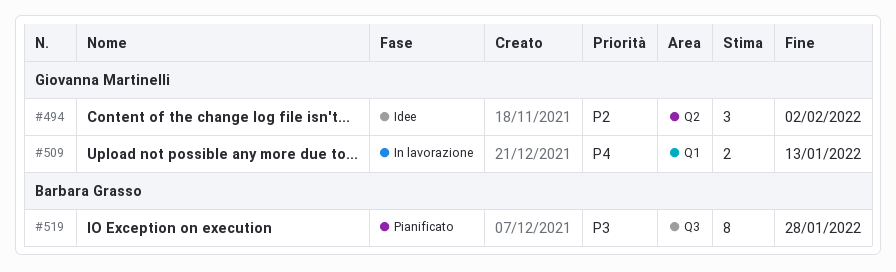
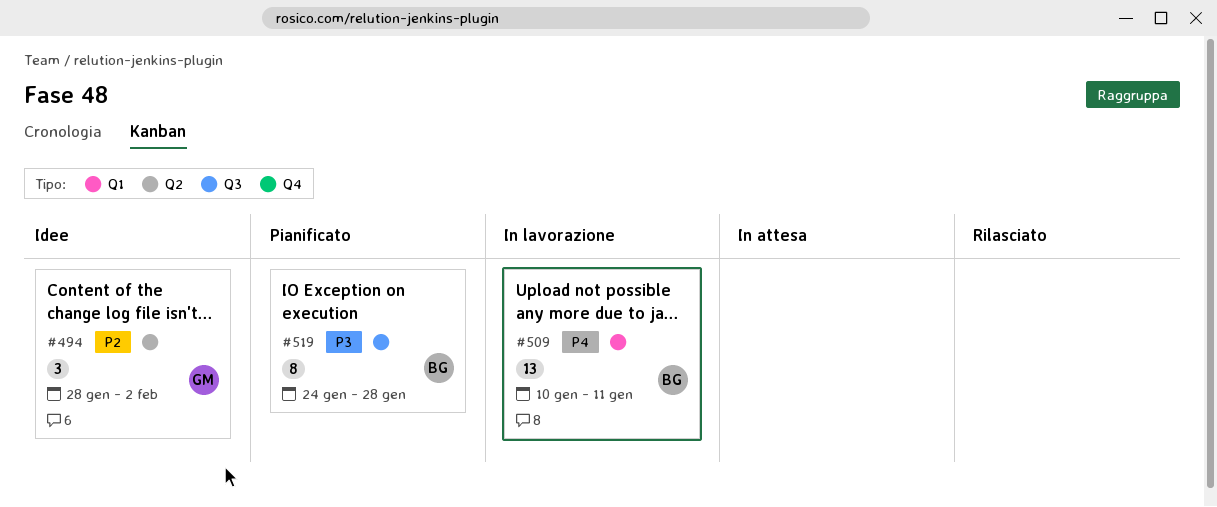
#509, owner: Giovanna Martinelli -> Barbara Grasso
#509, estimate: 2 -> 13
#509, due: Jan 13 -> Jan 11

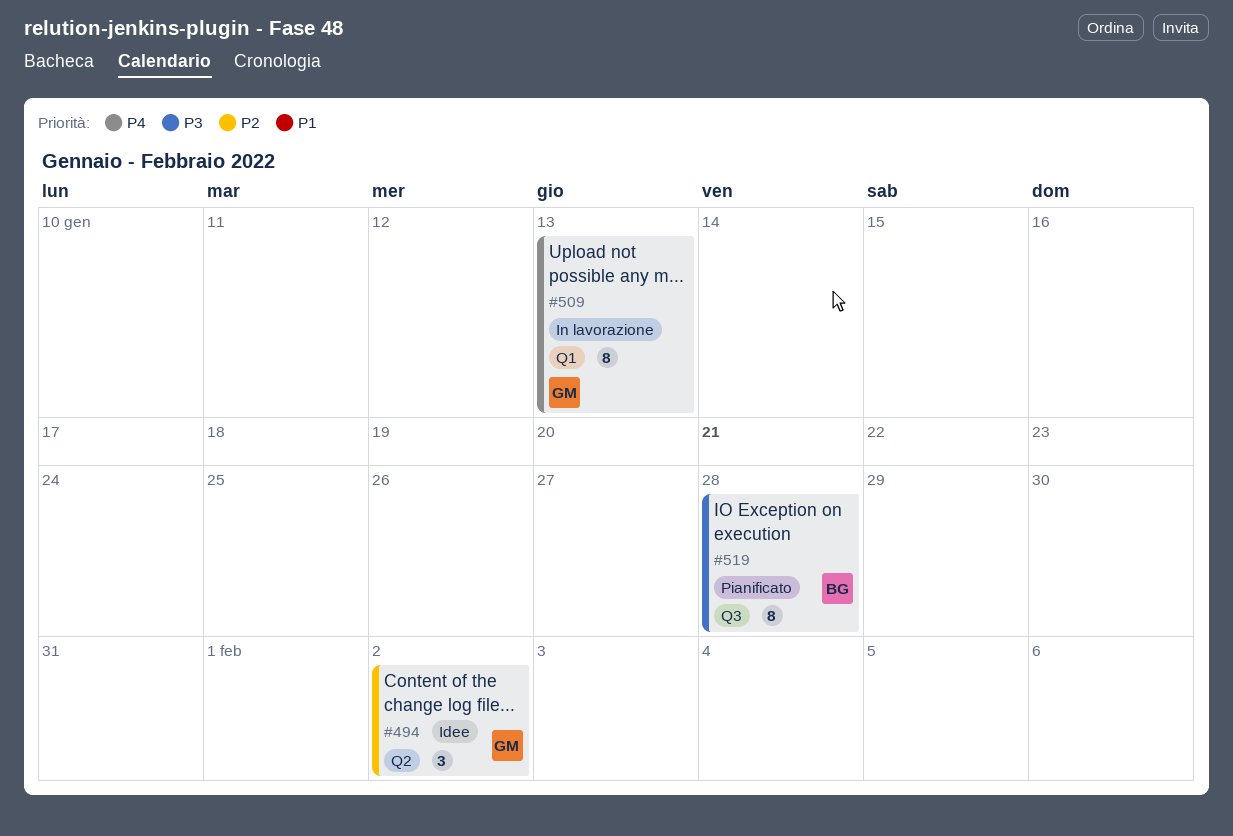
#509, owner: BG -> GM
#509, estimate: 13 -> 8
#509, due: Jan 11 -> Jan 13

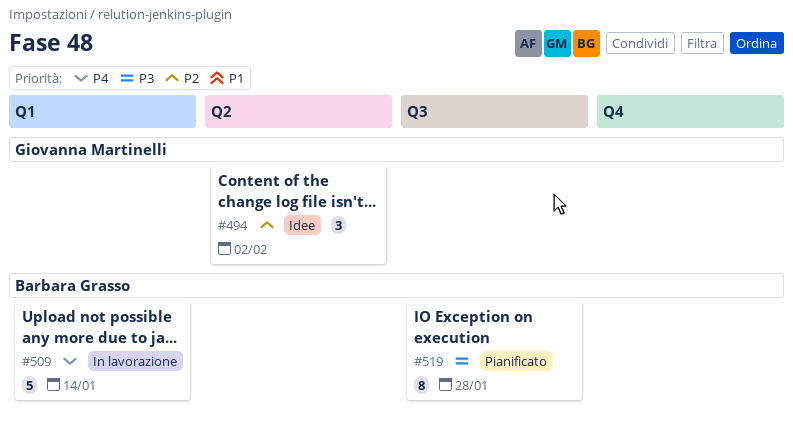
#509, owner: Giovanna Martinelli -> Barbara Grasso
#509, estimate: 8 -> 5
#509, due: Jan 13 -> Jan 14

